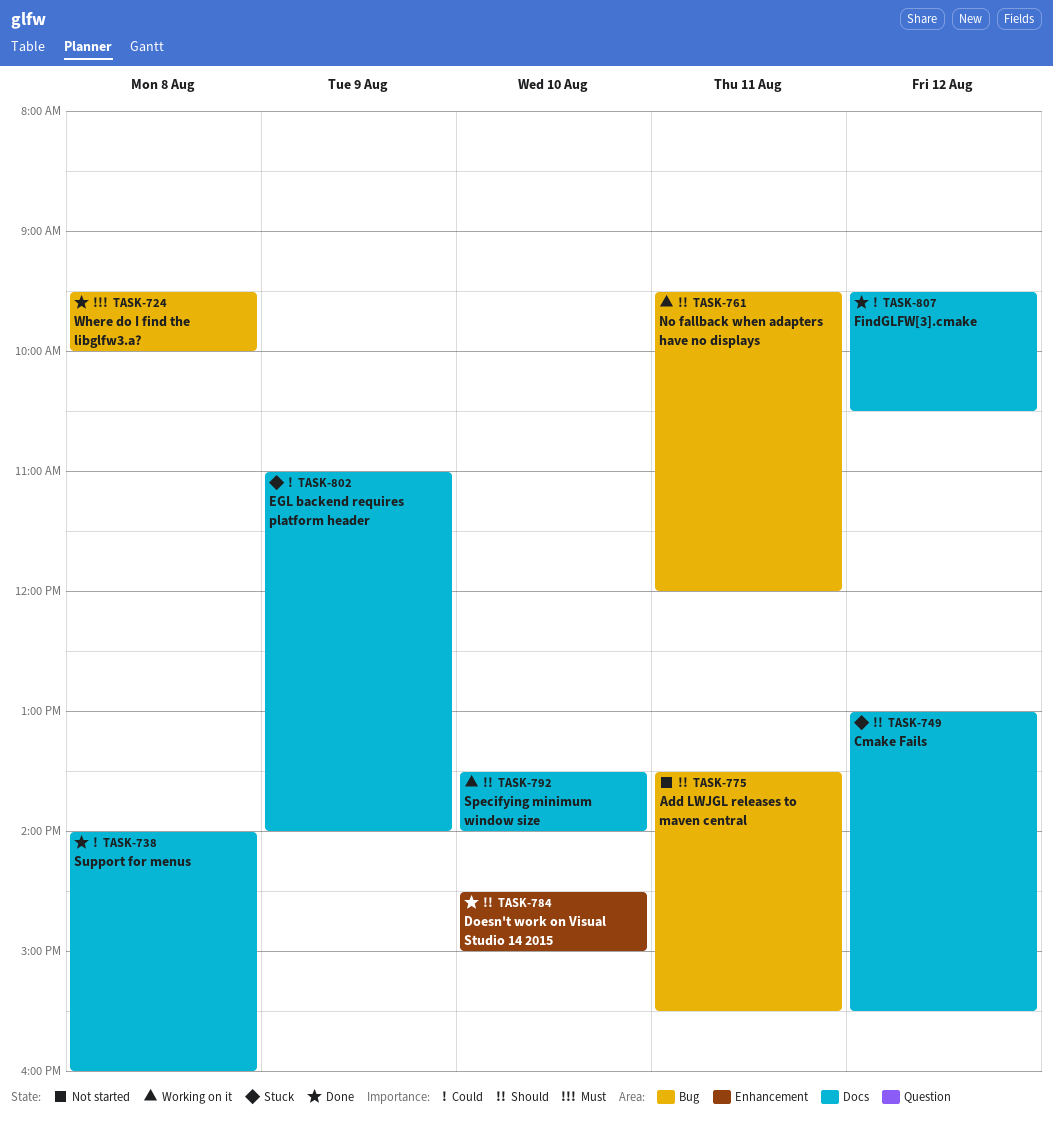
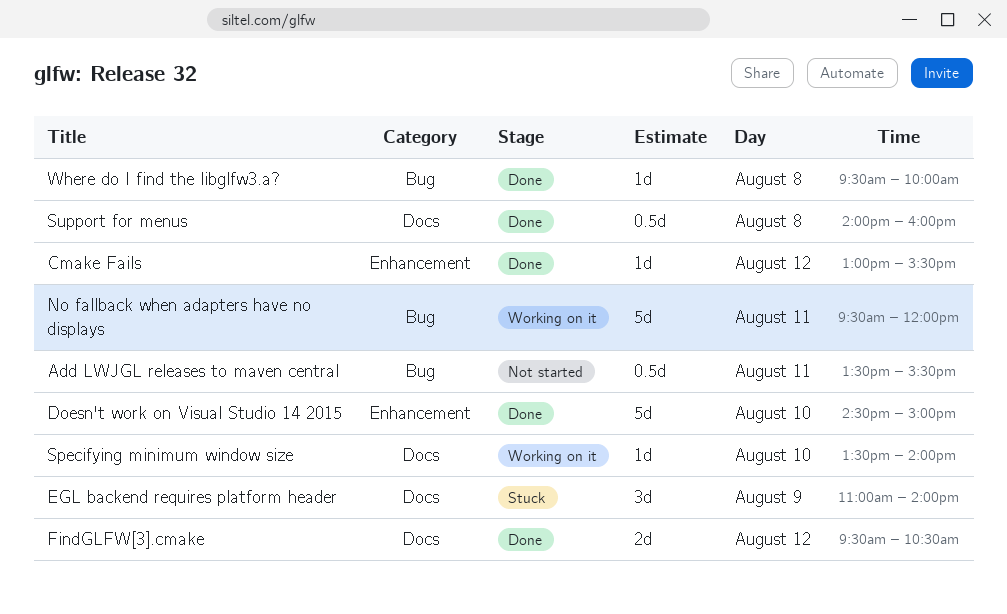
Cmake Fails, status: Stuck -> Done
Cmake Fails, label: Docs -> Enhancement

